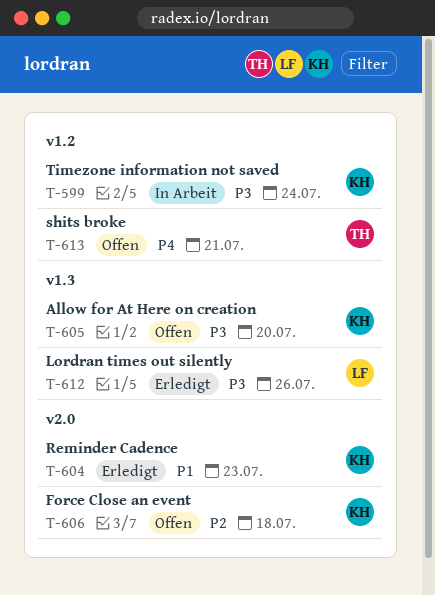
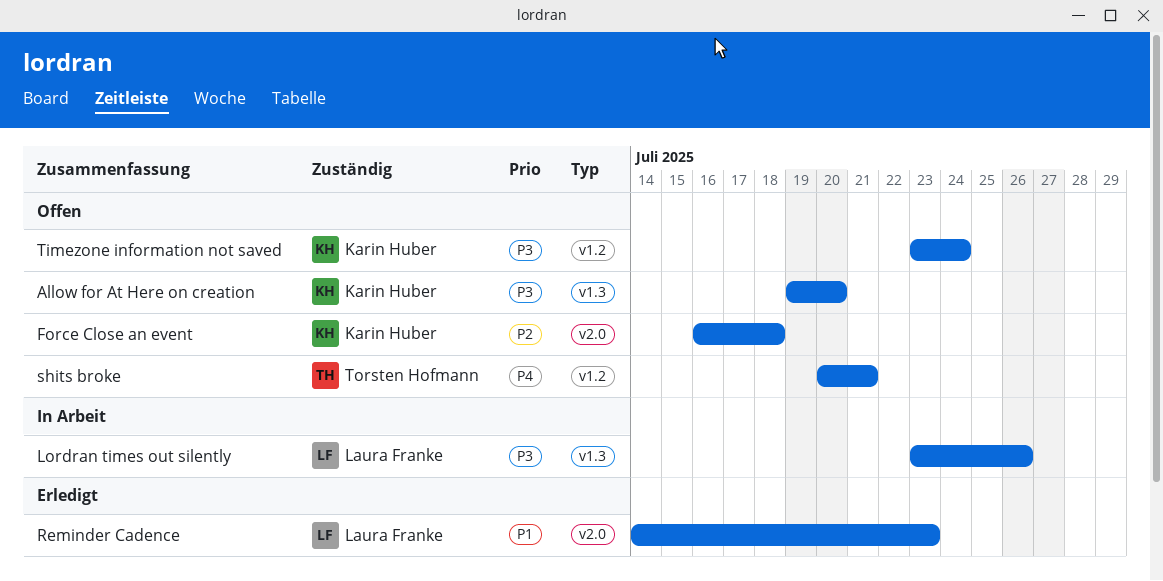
Lordran times out silently, status: Erledigt -> In Arbeit
Reminder Cadence, owner: Karin Huber -> Laura Franke
Timezone information not saved, status: In Arbeit -> Offen

